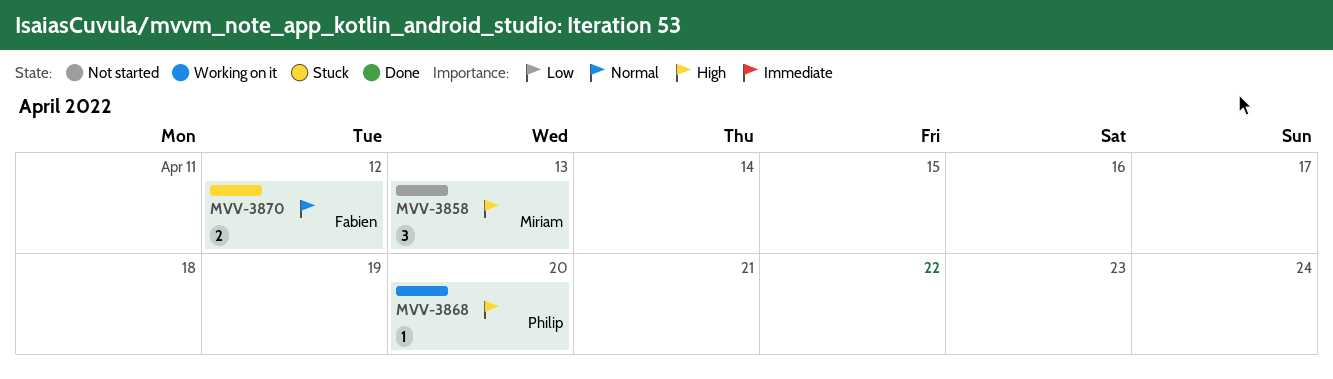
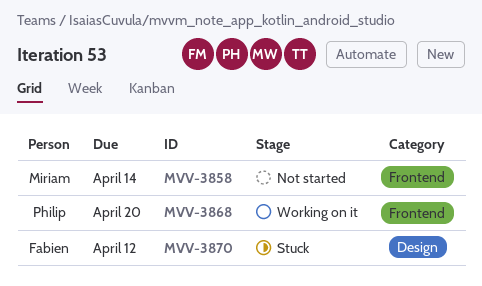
MVV-3858, due: Apr 13 -> Apr 14

